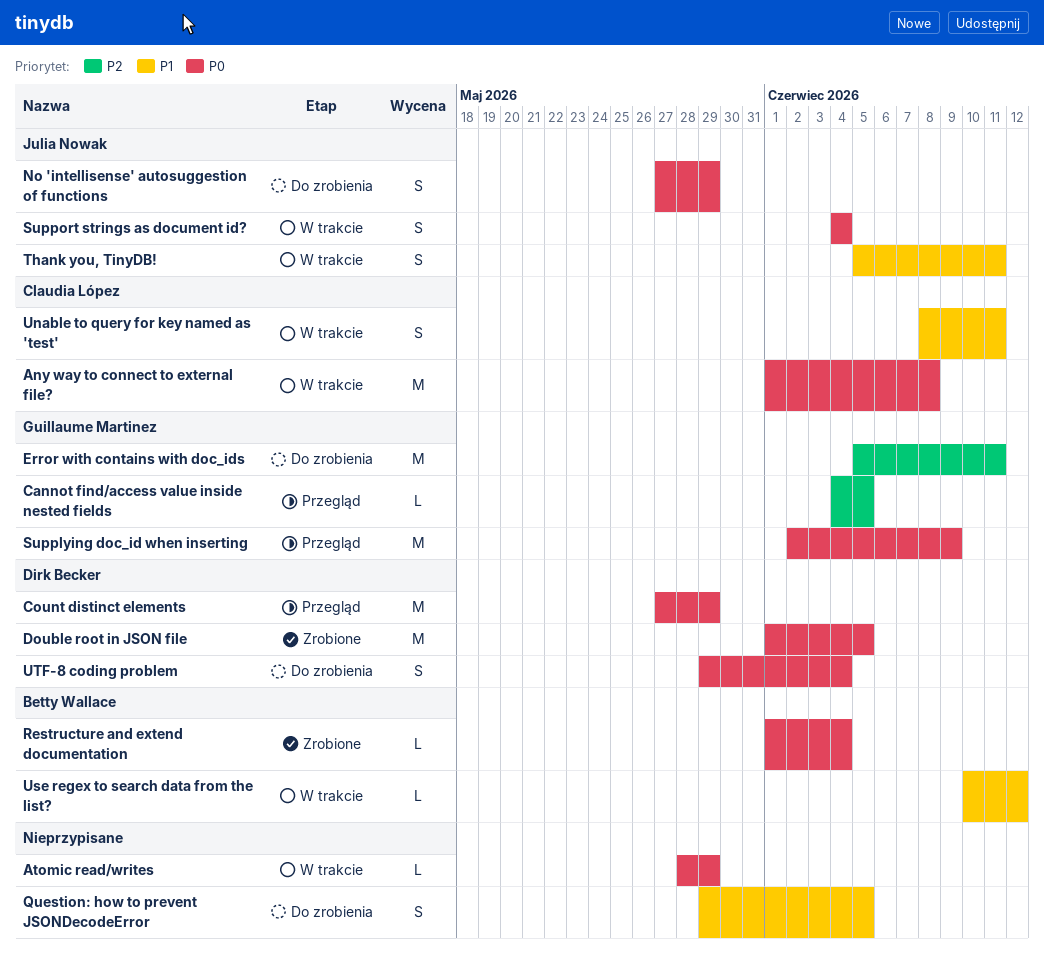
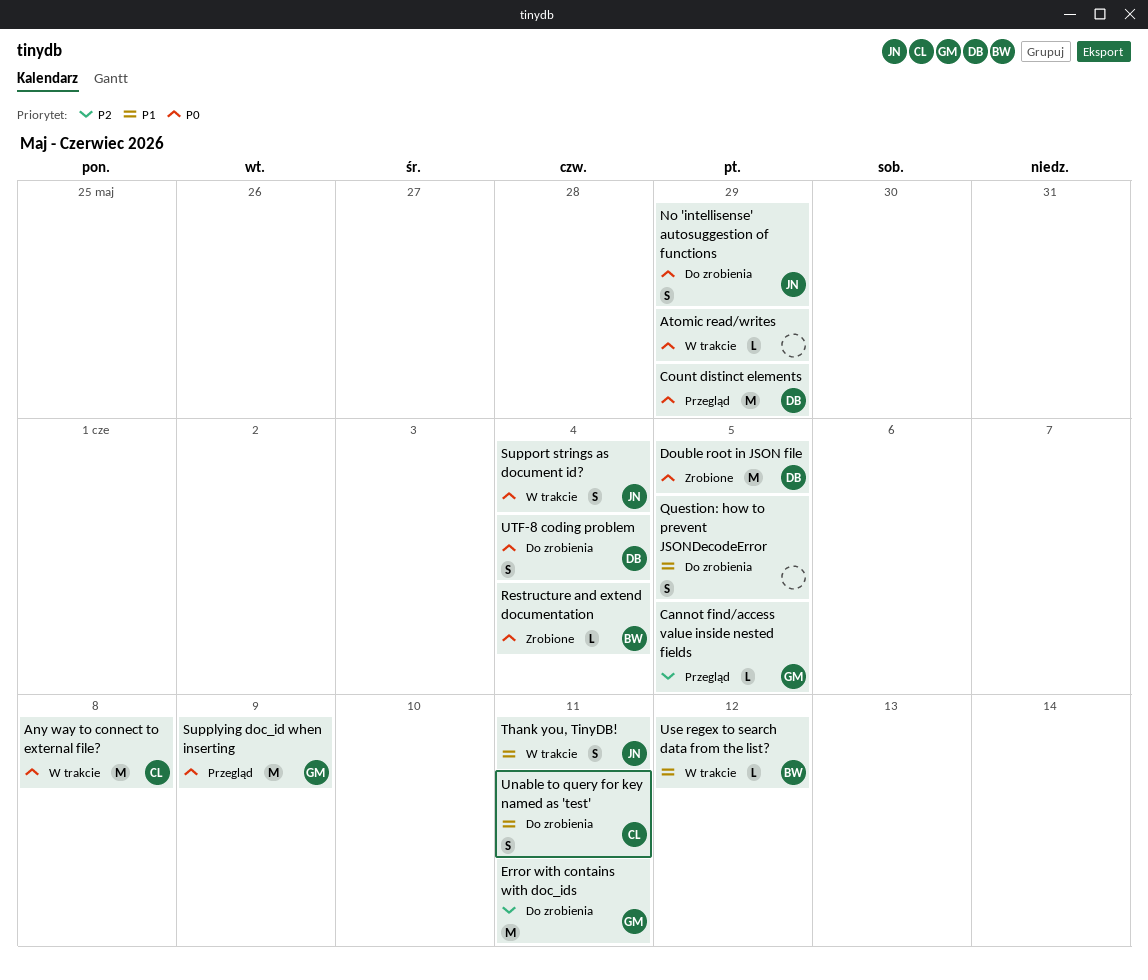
Unable to query for key named as 'test', status: W trakcie -> Do zrobienia

